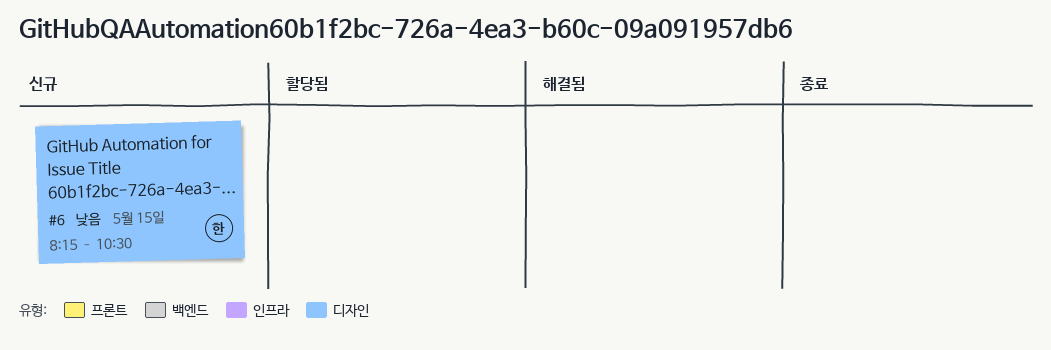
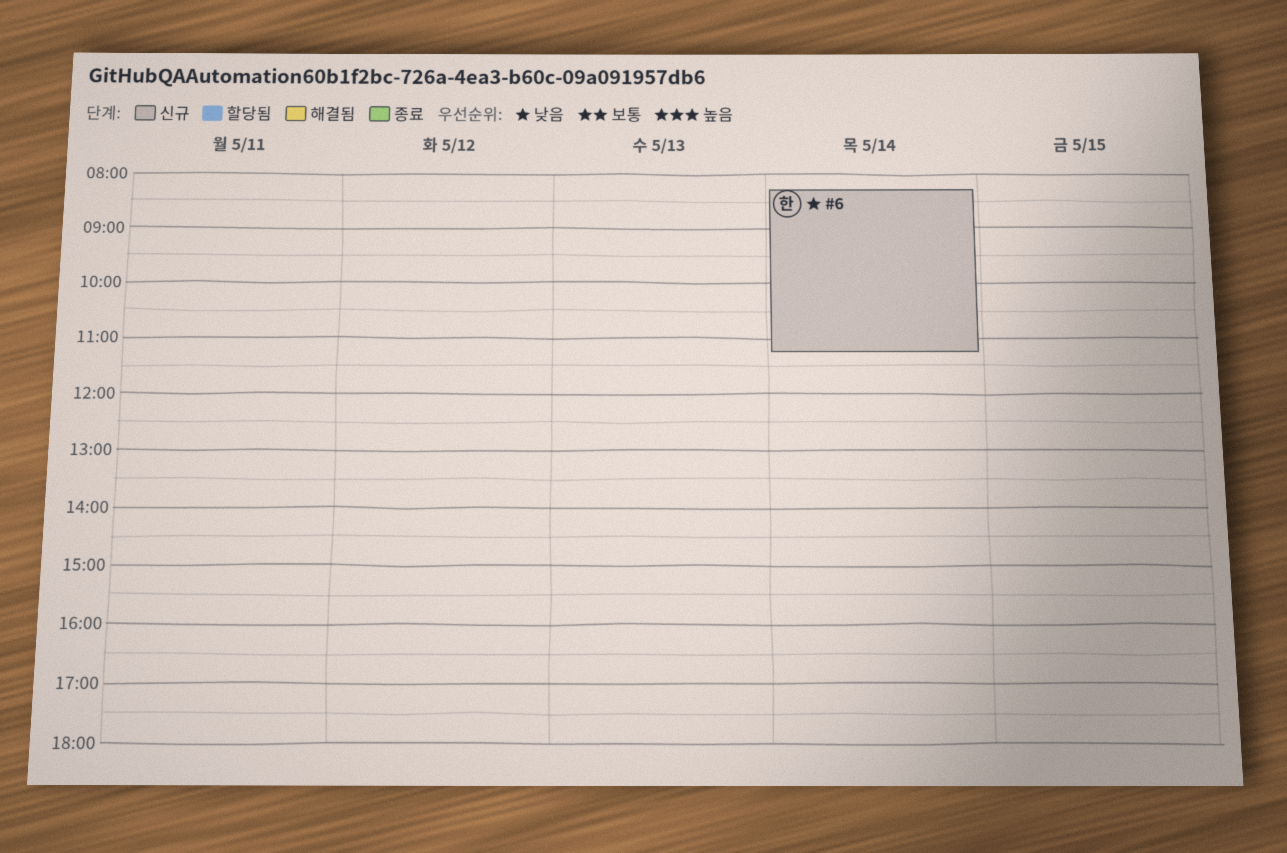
#6, day: May 15 -> May 14
#6, ends: 10:30 -> 11:15

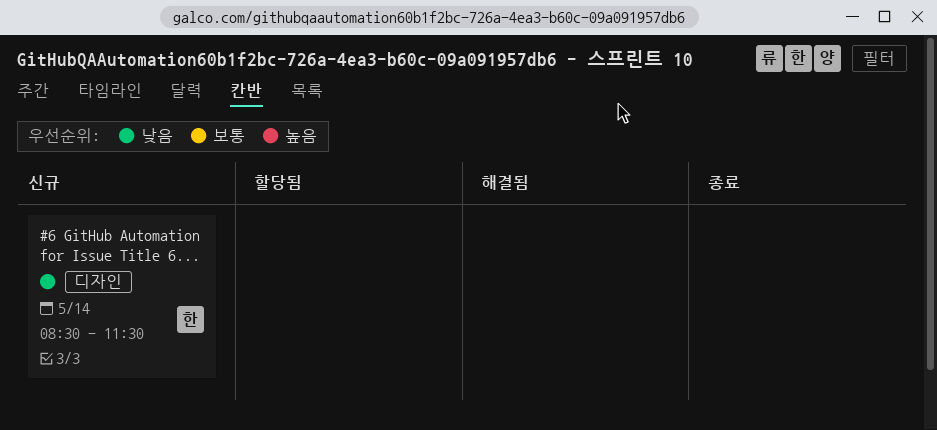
#6, begins: 08:15 -> 08:30
#6, ends: 11:15 -> 11:30

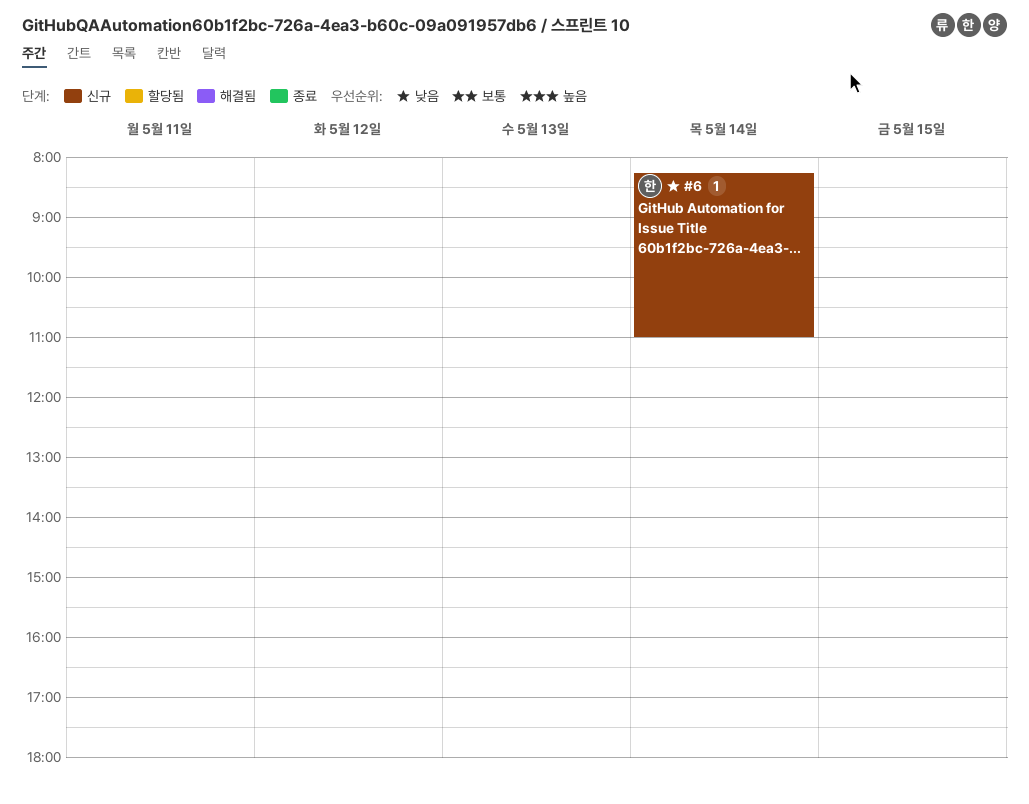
#6, begins: 08:30 -> 08:15
#6, ends: 11:30 -> 11:00

